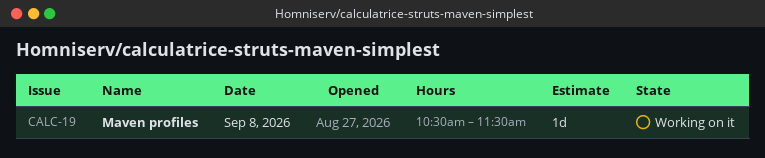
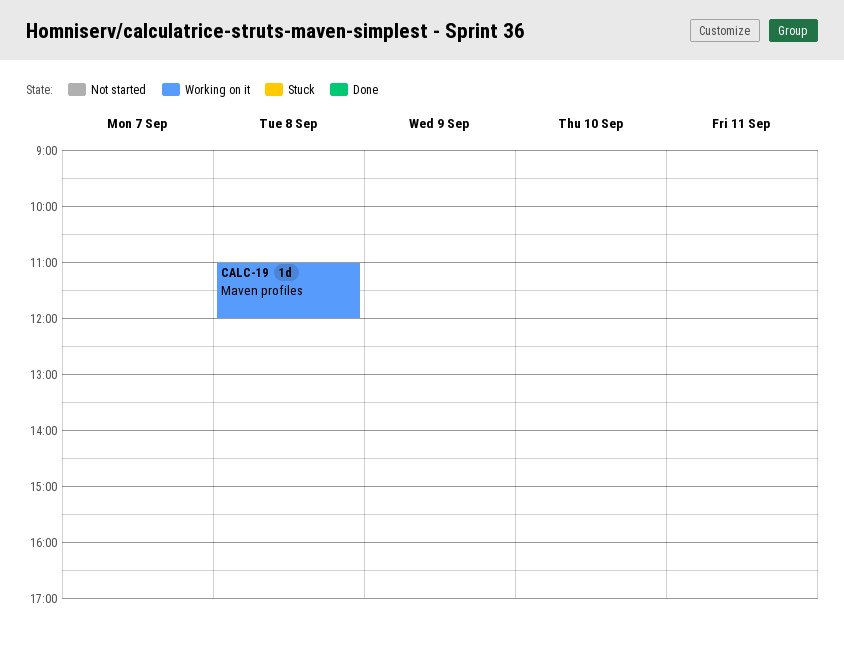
CALC-19, begins: 10:30 -> 11:00
CALC-19, ends: 11:30 -> 12:00

